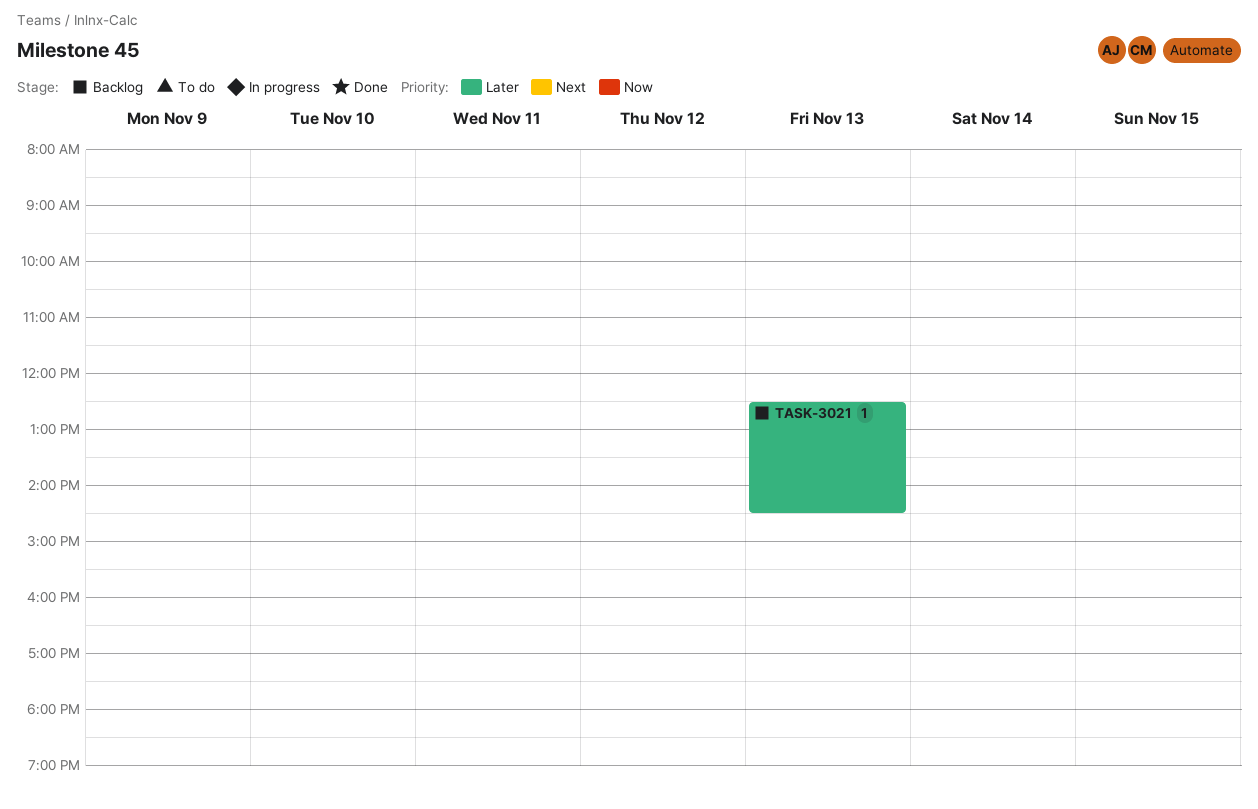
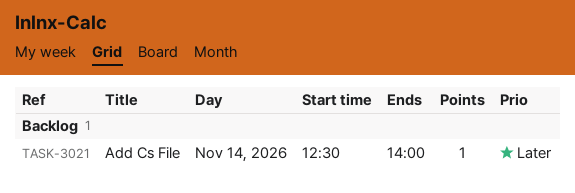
TASK-3021, day: Nov 13 -> Nov 14
TASK-3021, ends: 14:30 -> 14:00

